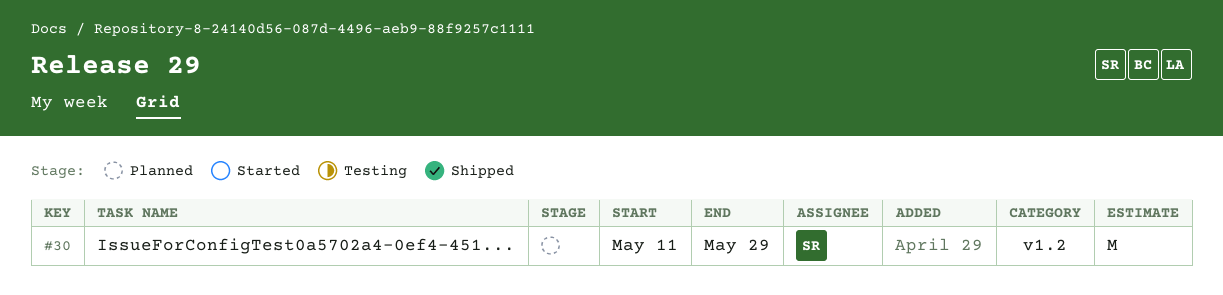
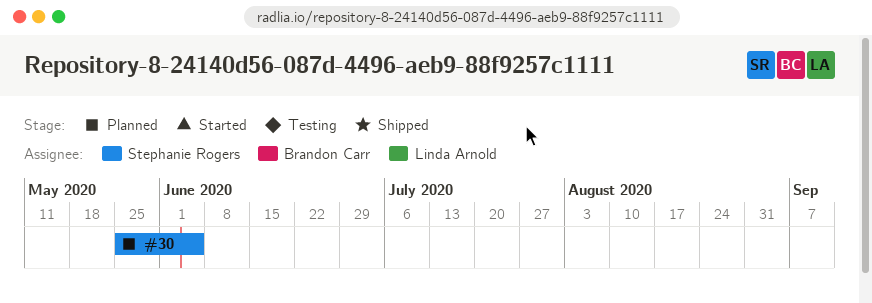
#30, start: May 11 -> May 25
#30, due: May 29 -> Jun 5

